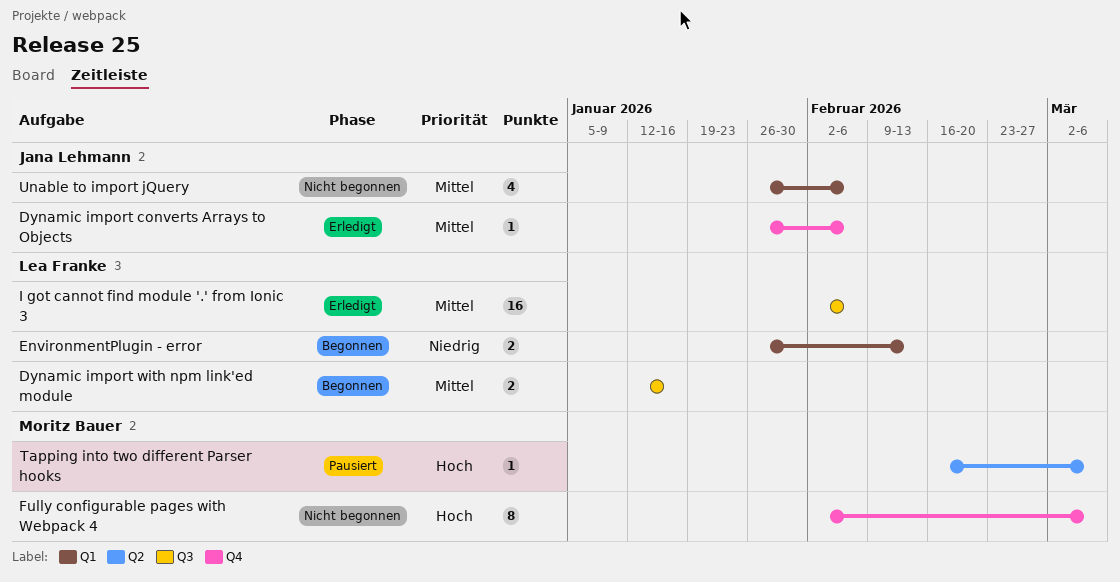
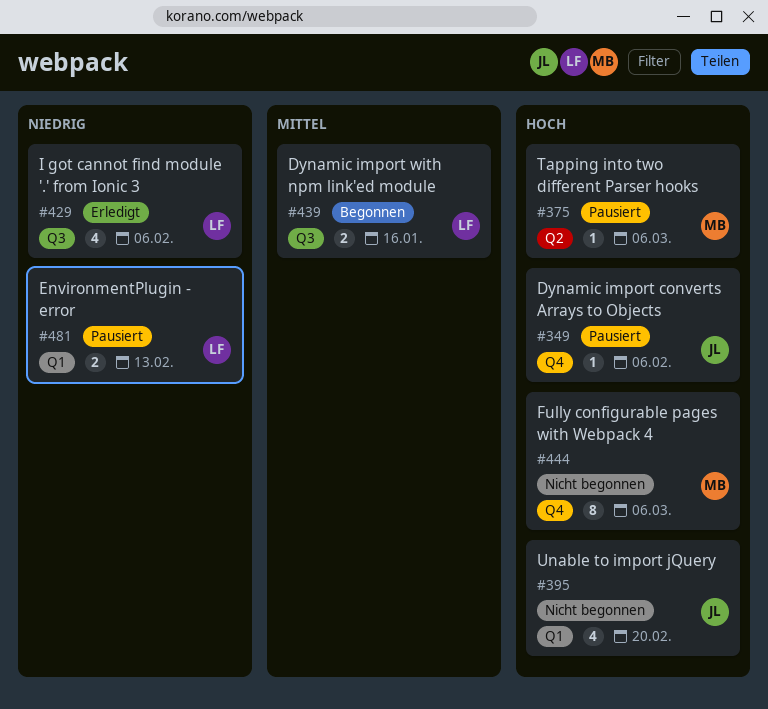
Dynamic import converts Arrays to Objects, status: Erledigt -> Pausiert
Dynamic import converts Arrays to Objects, priority: Mittel -> Hoch
EnvironmentPlugin - error, status: Begonnen -> Pausiert
I got cannot find module '.' from Ionic 3, priority: Mittel -> Niedrig
I got cannot find module '.' from Ionic 3, estimate: 16 -> 4
Unable to import jQuery, priority: Mittel -> Hoch
Unable to import jQuery, due: Feb 6 -> Feb 20

